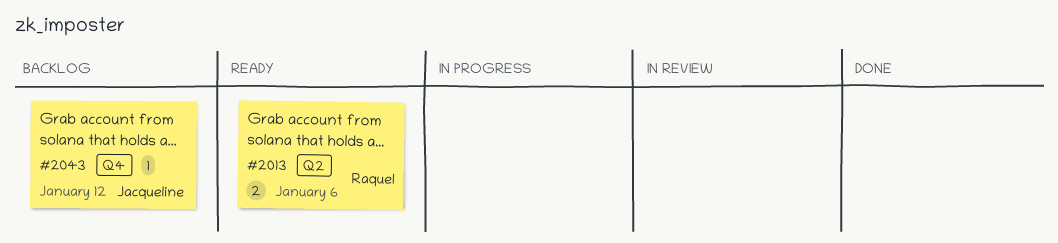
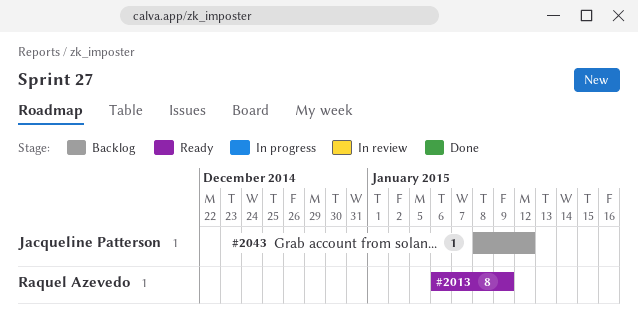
#2013, estimate: 2 -> 8
#2013, due: Jan 6 -> Jan 9

